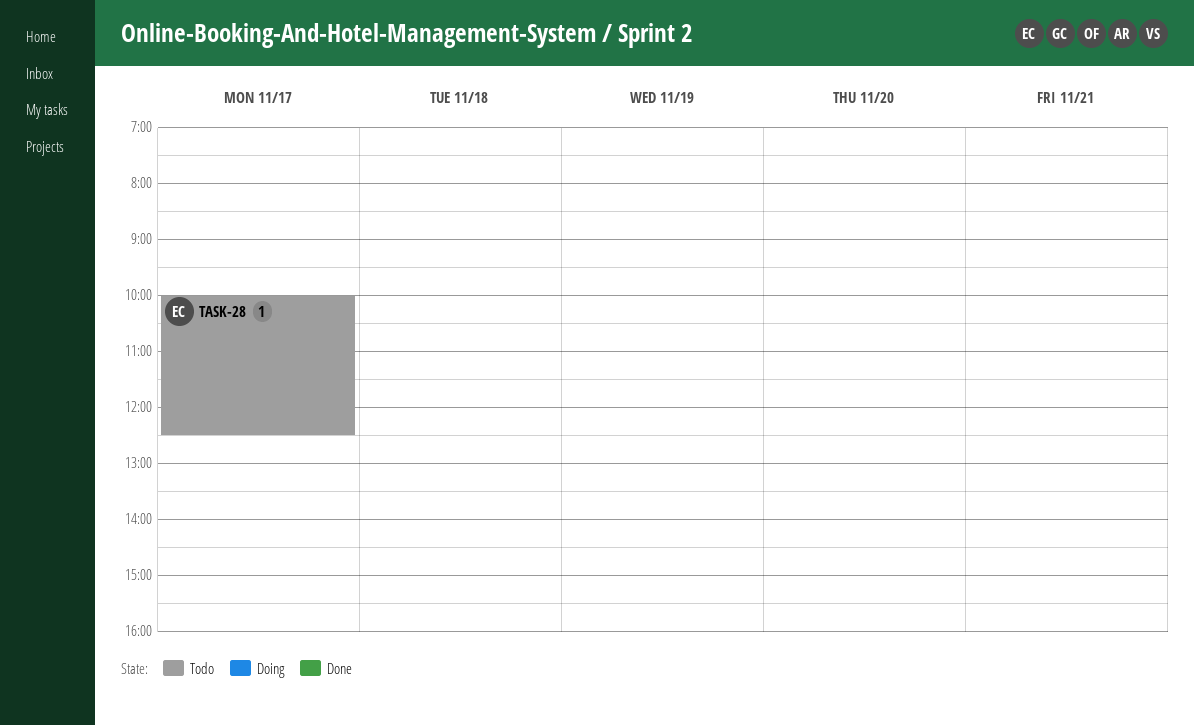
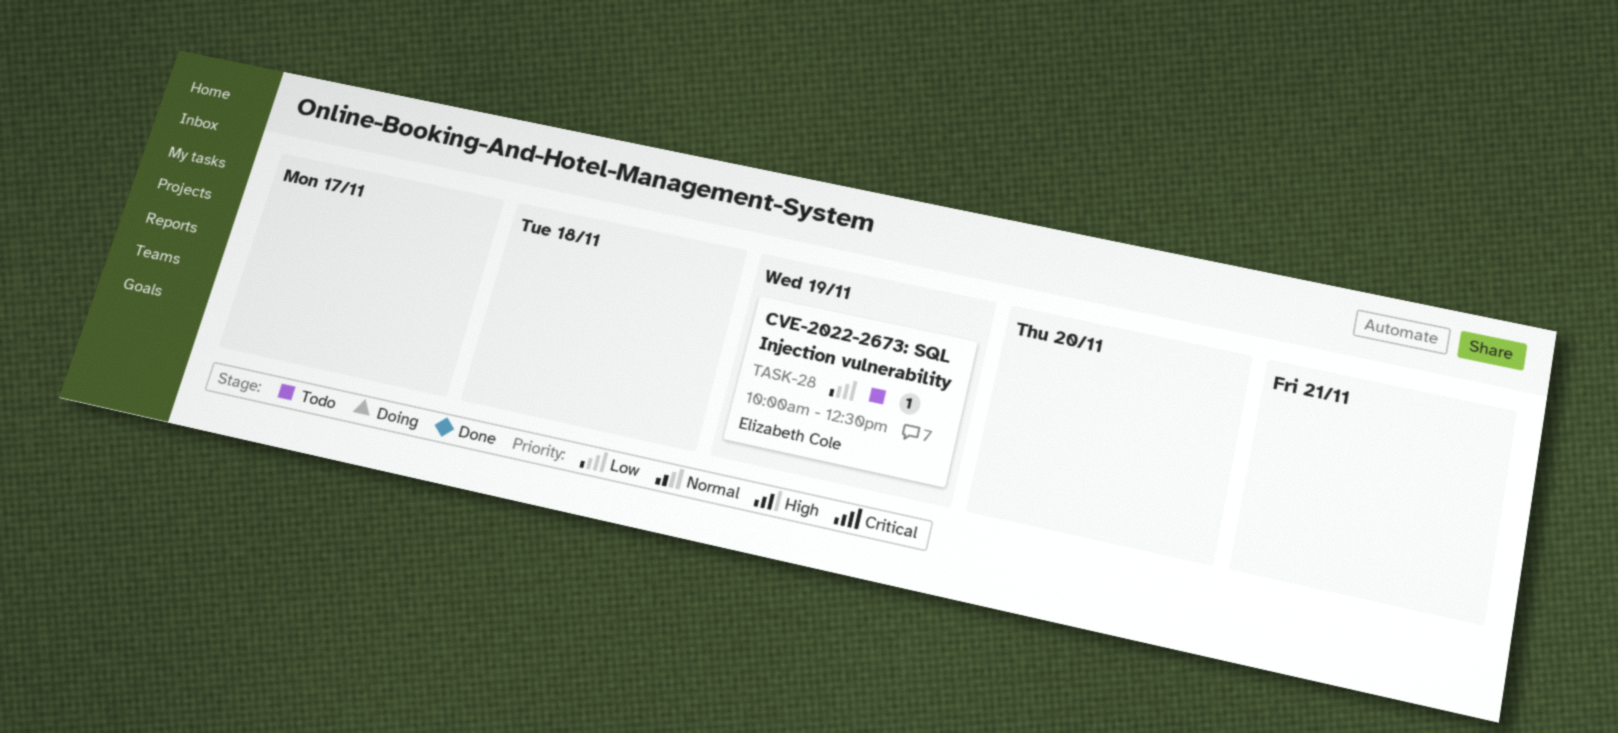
TASK-28, day: Nov 17 -> Nov 19

